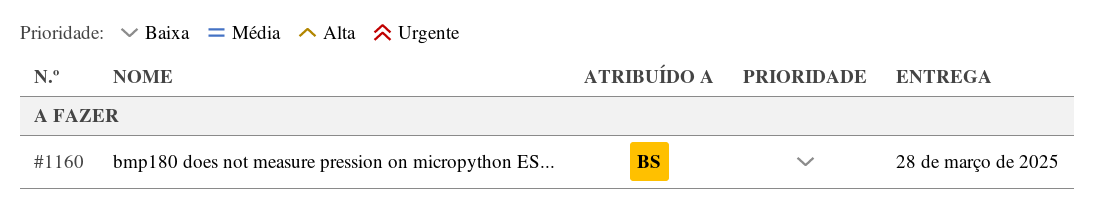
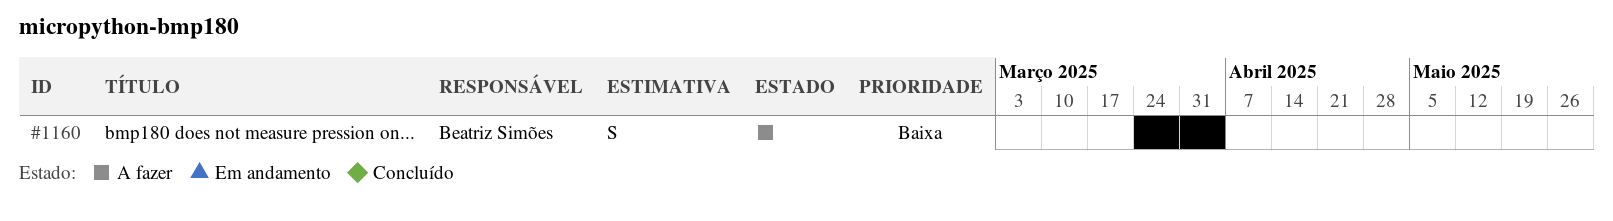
#1160, due: Mar 28 -> Apr 4

